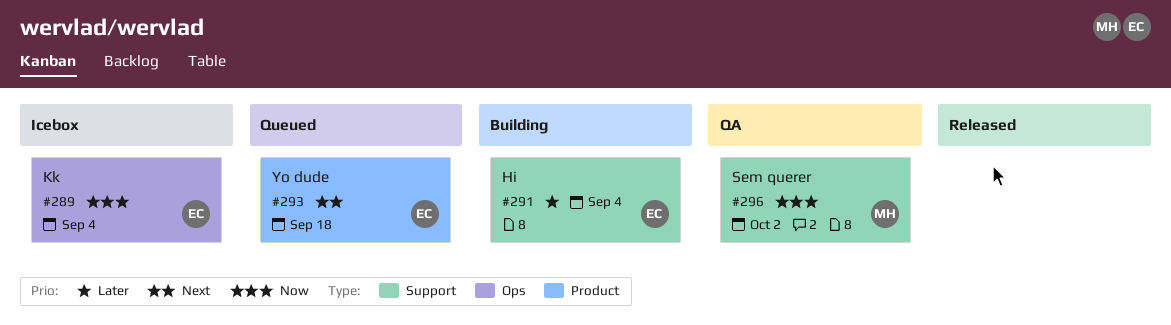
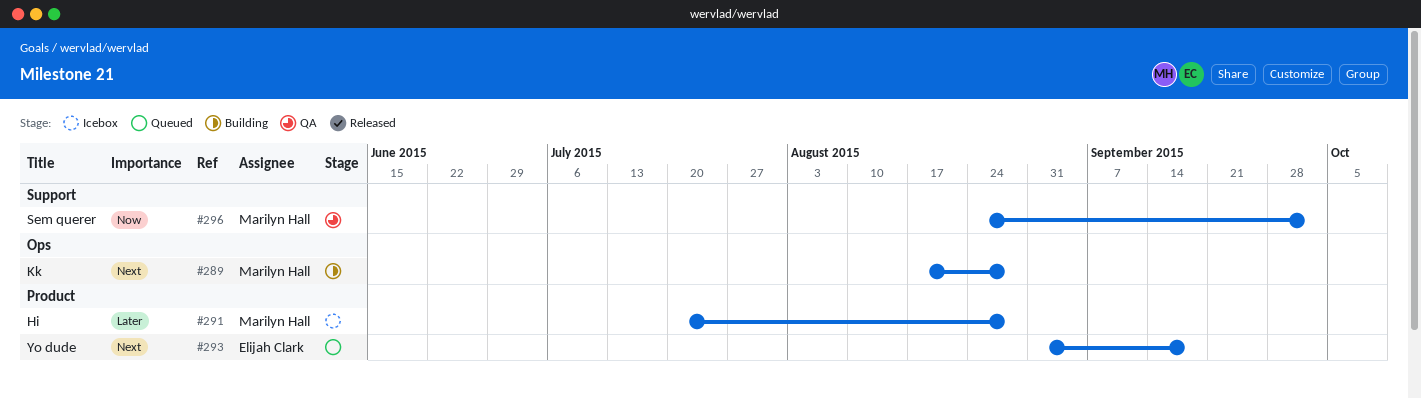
#289, status: Icebox -> Building
#289, owner: Elijah Clark -> Marilyn Hall
#289, priority: Now -> Next
#289, due: Sep 4 -> Aug 28
#291, status: Building -> Icebox
#291, owner: Elijah Clark -> Marilyn Hall
#291, label: Support -> Product
#291, due: Sep 4 -> Aug 28

